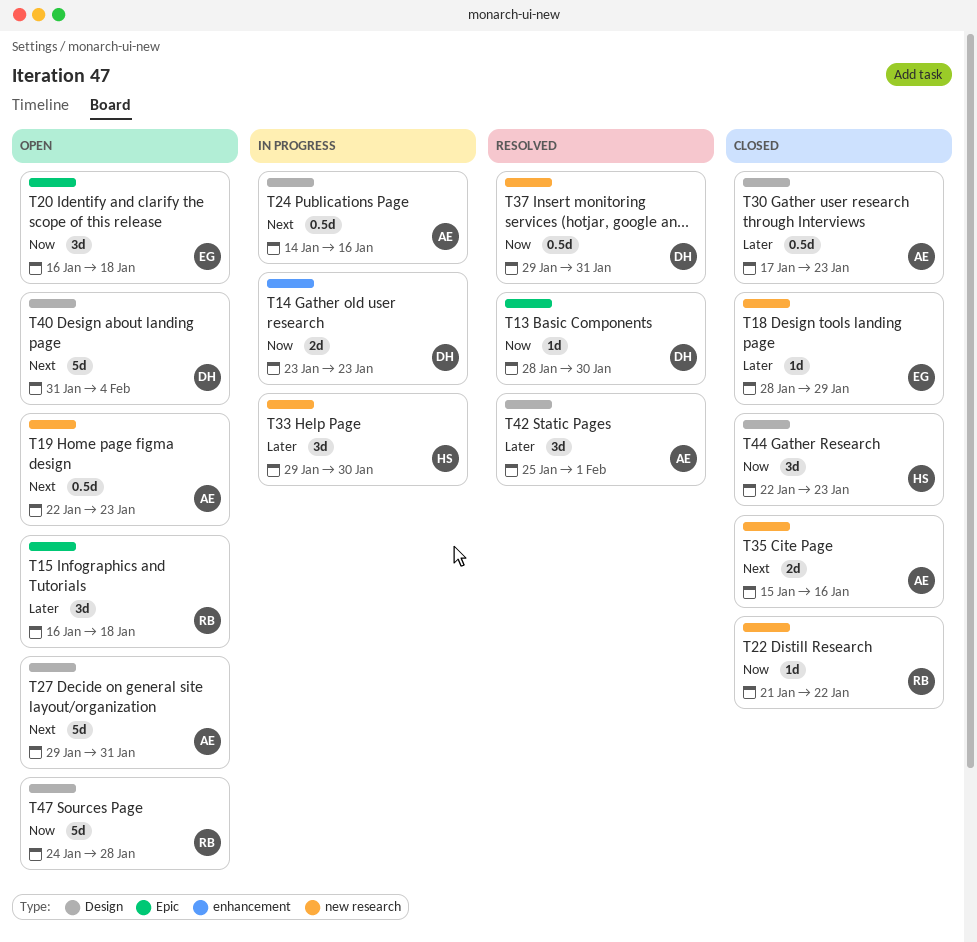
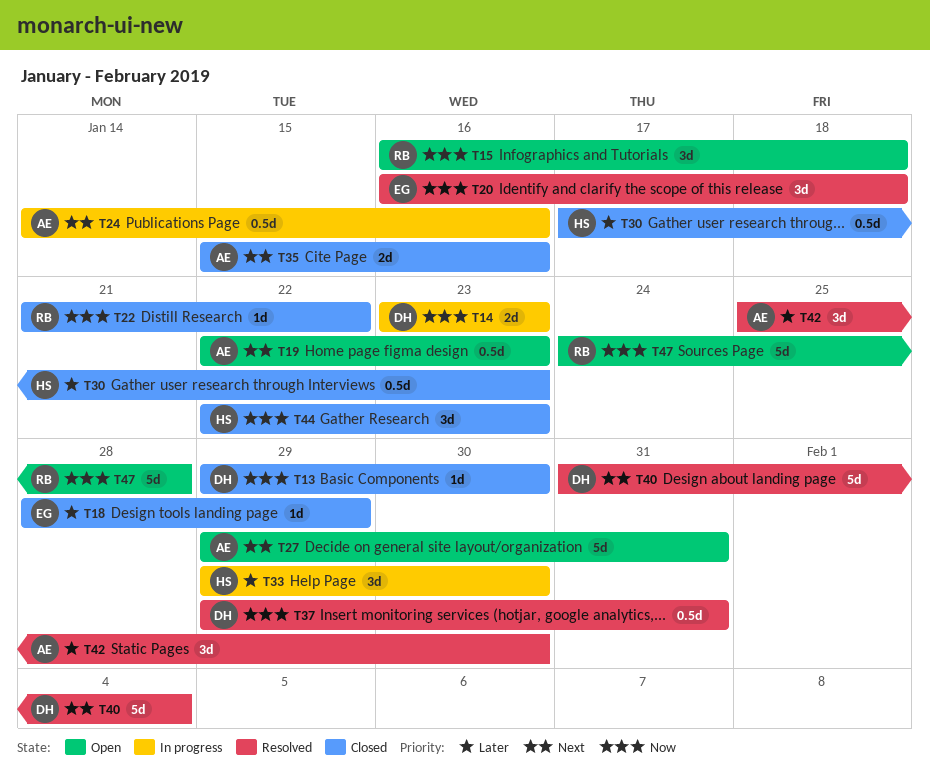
T13, status: Resolved -> Closed
T13, start: Jan 28 -> Jan 29
T15, priority: Later -> Now
T20, status: Open -> Resolved
T30, owner: AE -> HS
T40, status: Open -> Resolved
T42, due: Feb 1 -> Jan 30

